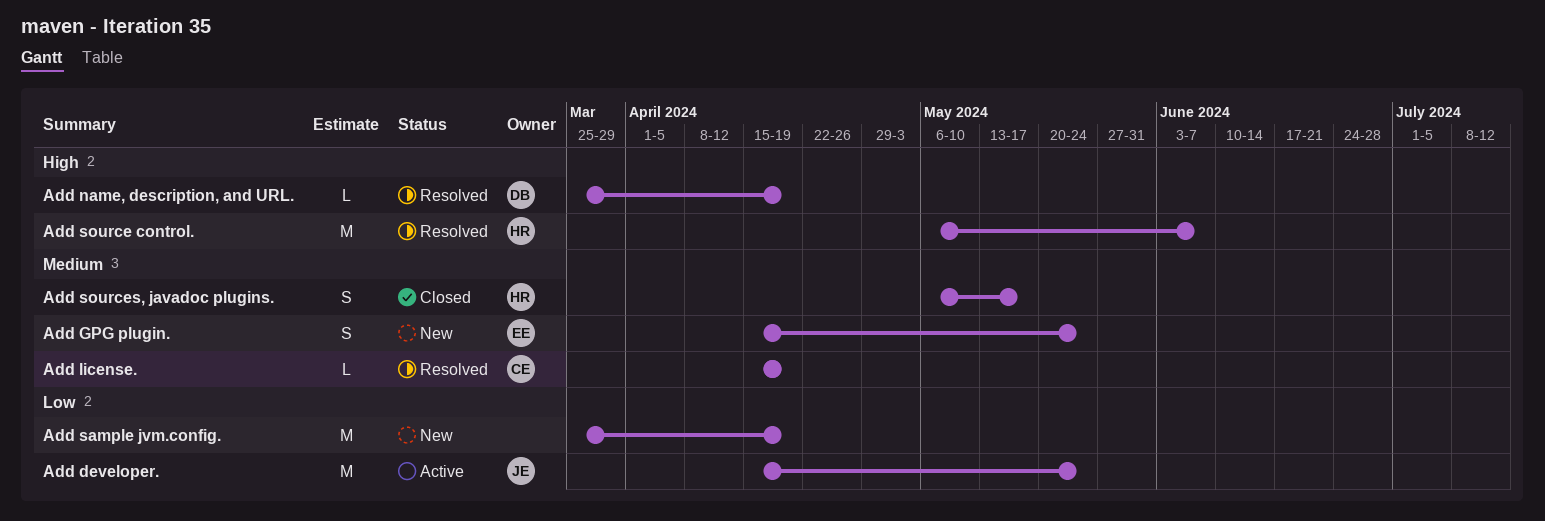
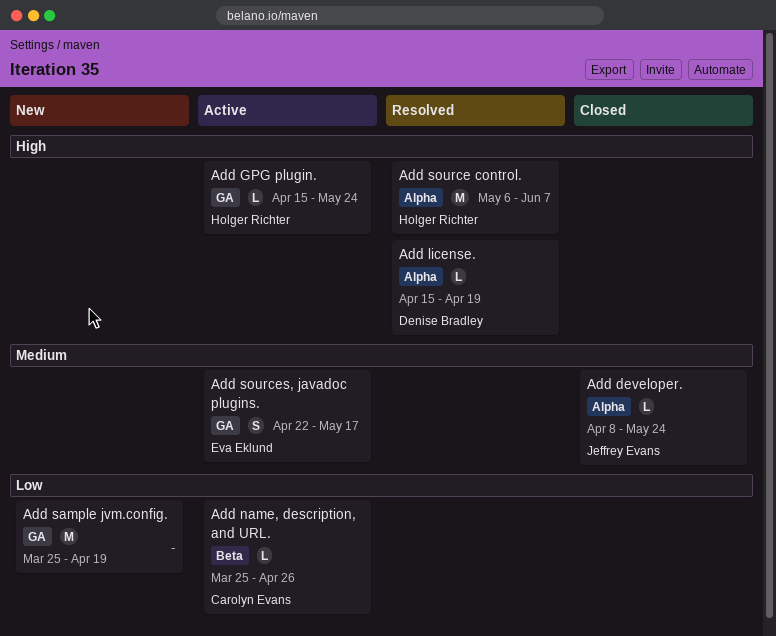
Add developer., status: Active -> Closed
Add developer., priority: Low -> Medium
Add developer., estimate: M -> L
Add developer., start: Apr 15 -> Apr 8
Add GPG plugin., status: New -> Active
Add GPG plugin., owner: Eva Eklund -> Holger Richter
Add GPG plugin., priority: Medium -> High
Add GPG plugin., estimate: S -> L
Add license., owner: Carolyn Evans -> Denise Bradley
Add license., priority: Medium -> High
Add name, description, and URL., status: Resolved -> Active
Add name, description, and URL., owner: Denise Bradley -> Carolyn Evans
Add name, description, and URL., priority: High -> Low
Add name, description, and URL., due: Apr 19 -> Apr 26
Add sources, javadoc plugins., status: Closed -> Active
Add sources, javadoc plugins., owner: Holger Richter -> Eva Eklund
Add sources, javadoc plugins., start: May 6 -> Apr 22

